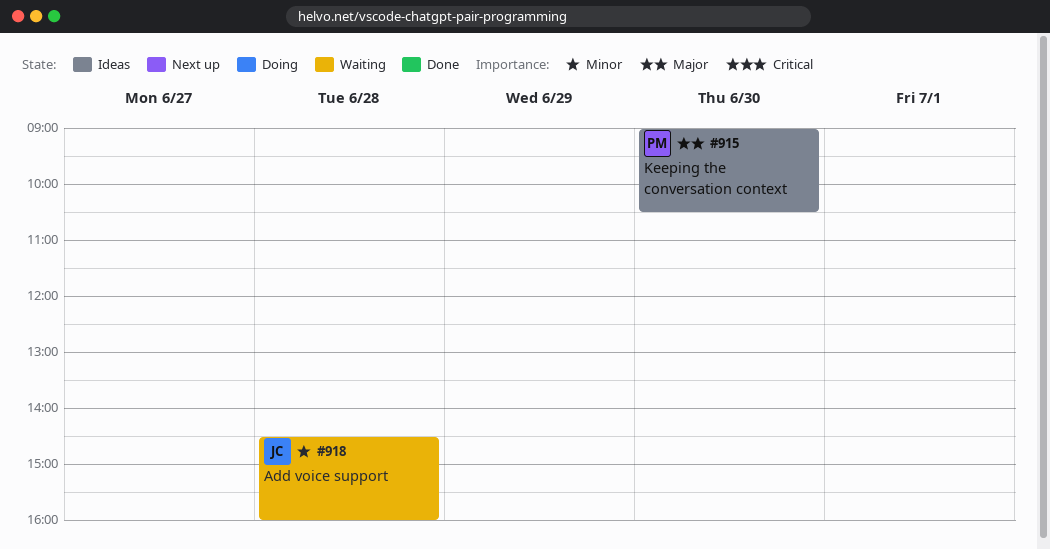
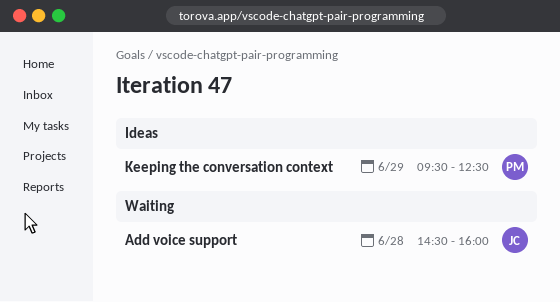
Keeping the conversation context, day: Jun 30 -> Jun 29
Keeping the conversation context, begins: 09:00 -> 09:30
Keeping the conversation context, ends: 10:30 -> 12:30

